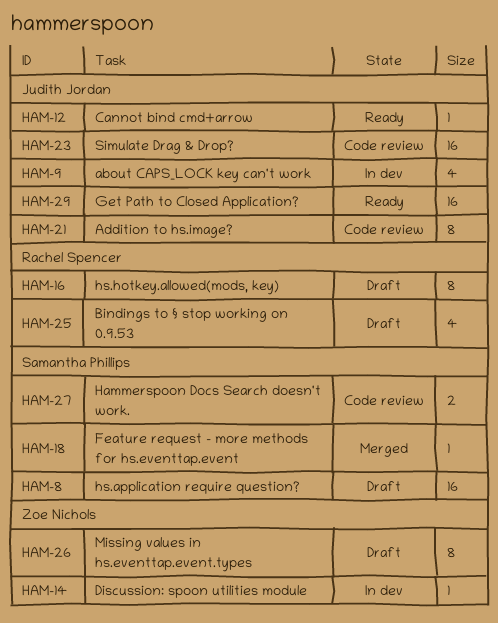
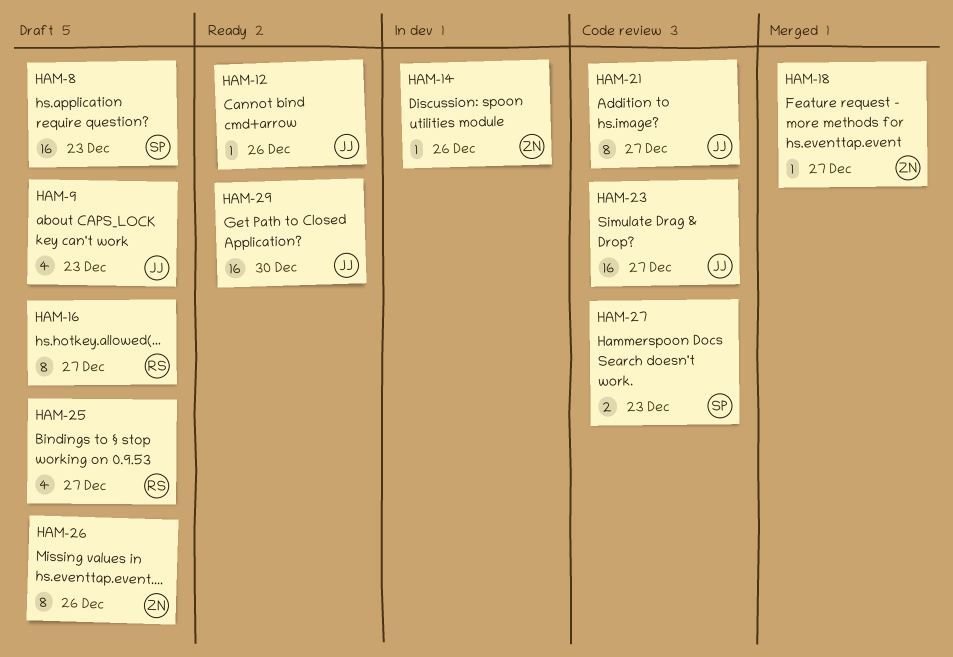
HAM-9, status: In dev -> Draft
HAM-18, owner: Samantha Phillips -> Zoe Nichols

